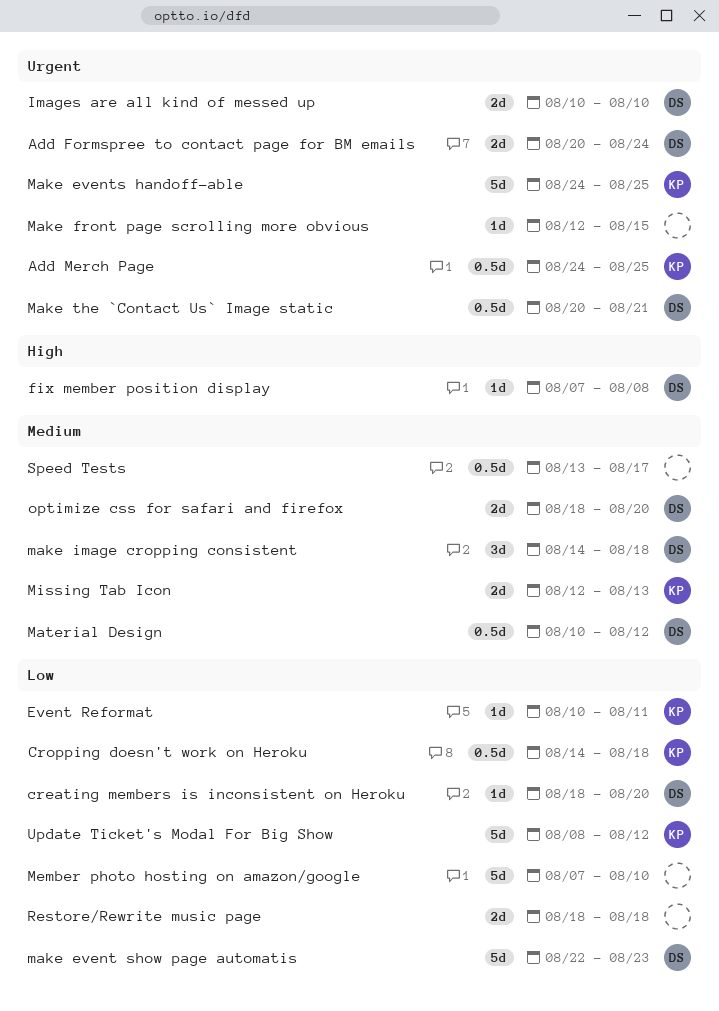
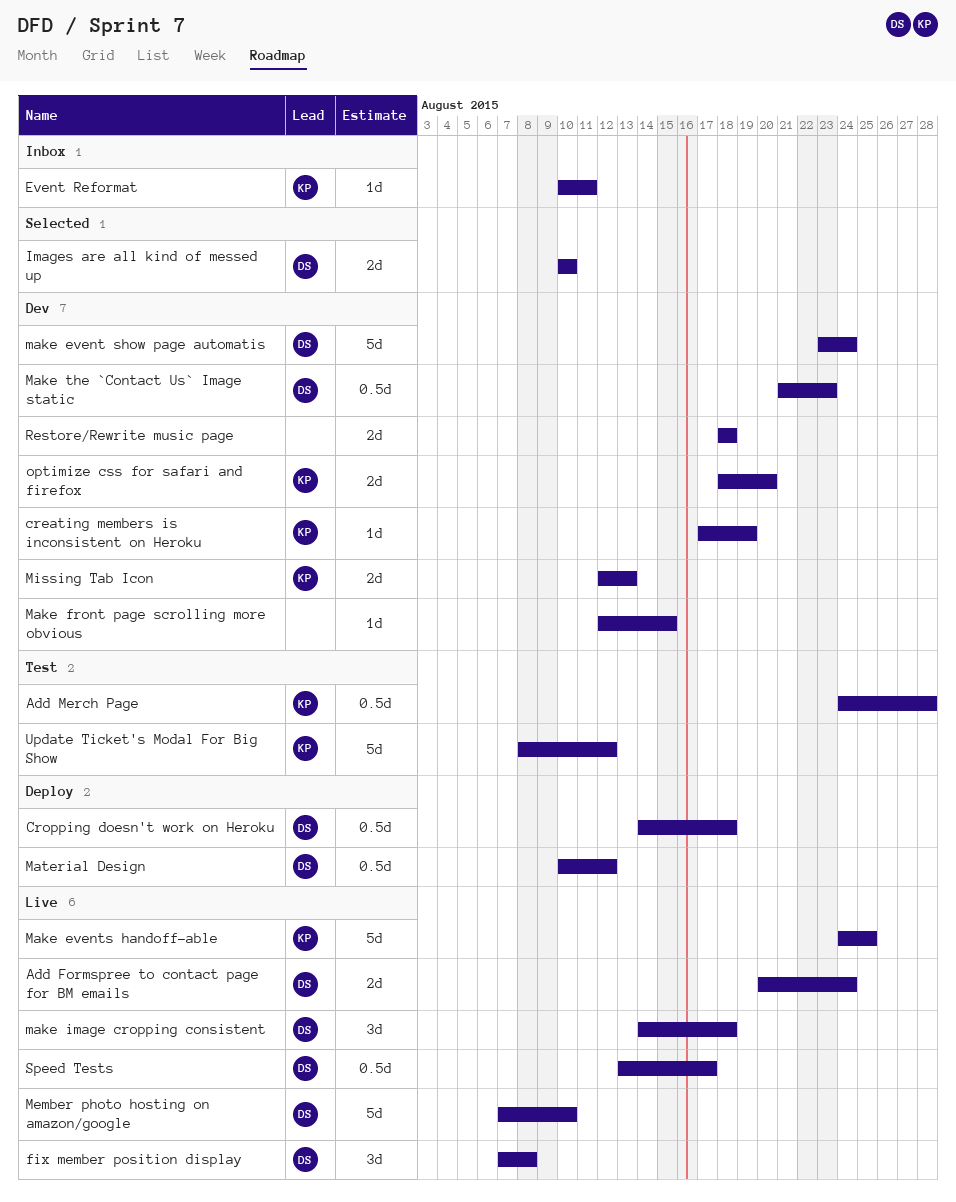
Add Merch Page, due: Aug 25 -> Aug 28
creating members is inconsistent on Heroku, owner: DS -> KP
creating members is inconsistent on Heroku, start: Aug 18 -> Aug 17
creating members is inconsistent on Heroku, due: Aug 20 -> Aug 19
Cropping doesn't work on Heroku, owner: KP -> DS
fix member position display, estimate: 1d -> 3d
make event show page automatis, start: Aug 22 -> Aug 23
make event show page automatis, due: Aug 23 -> Aug 24
Make the `Contact Us` Image static, start: Aug 20 -> Aug 21
Make the `Contact Us` Image static, due: Aug 21 -> Aug 23
Member photo hosting on amazon/google, owner: none -> DS
optimize css for safari and firefox, owner: DS -> KP
Speed Tests, owner: none -> DS

